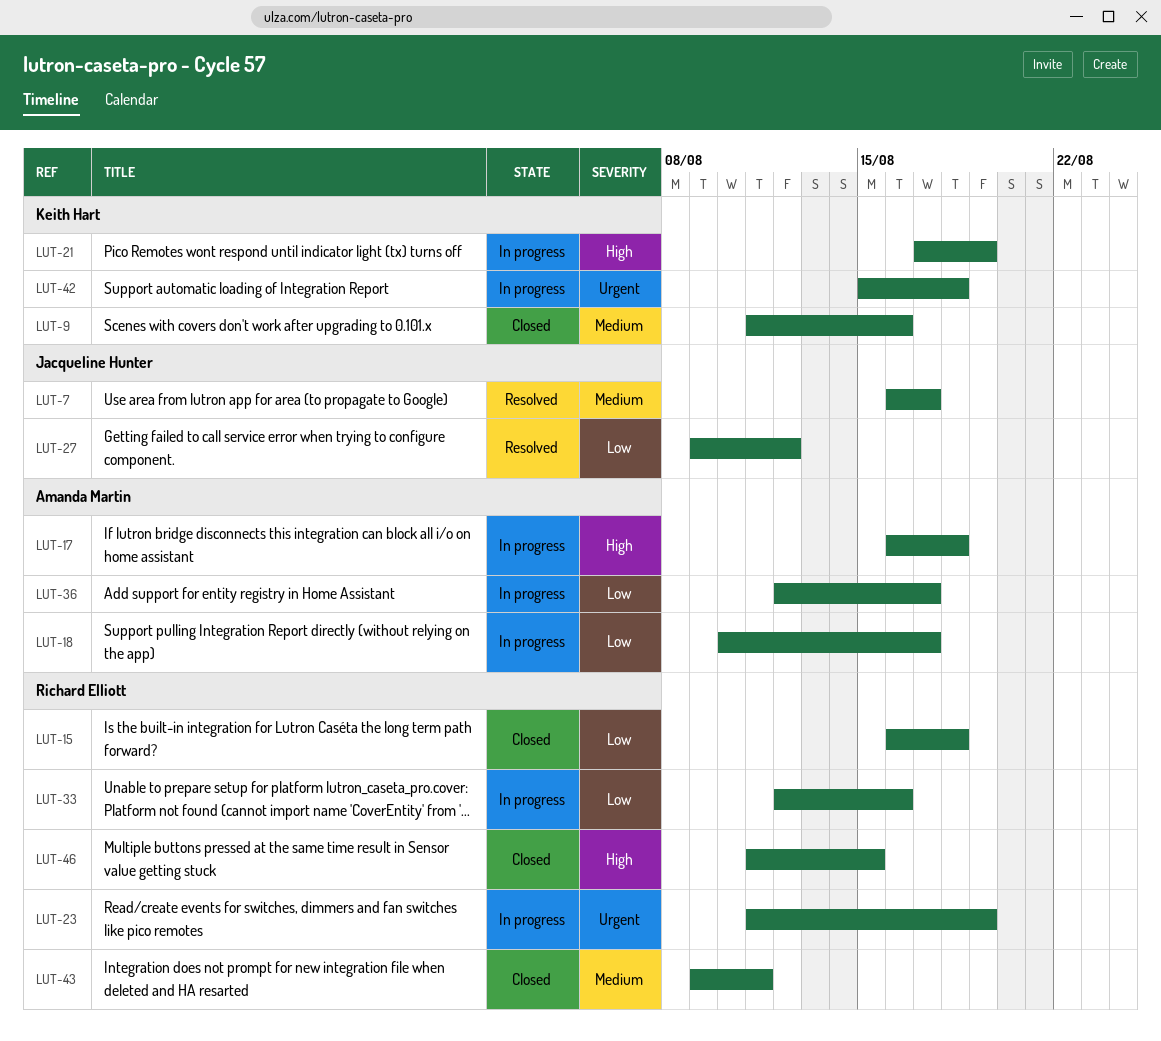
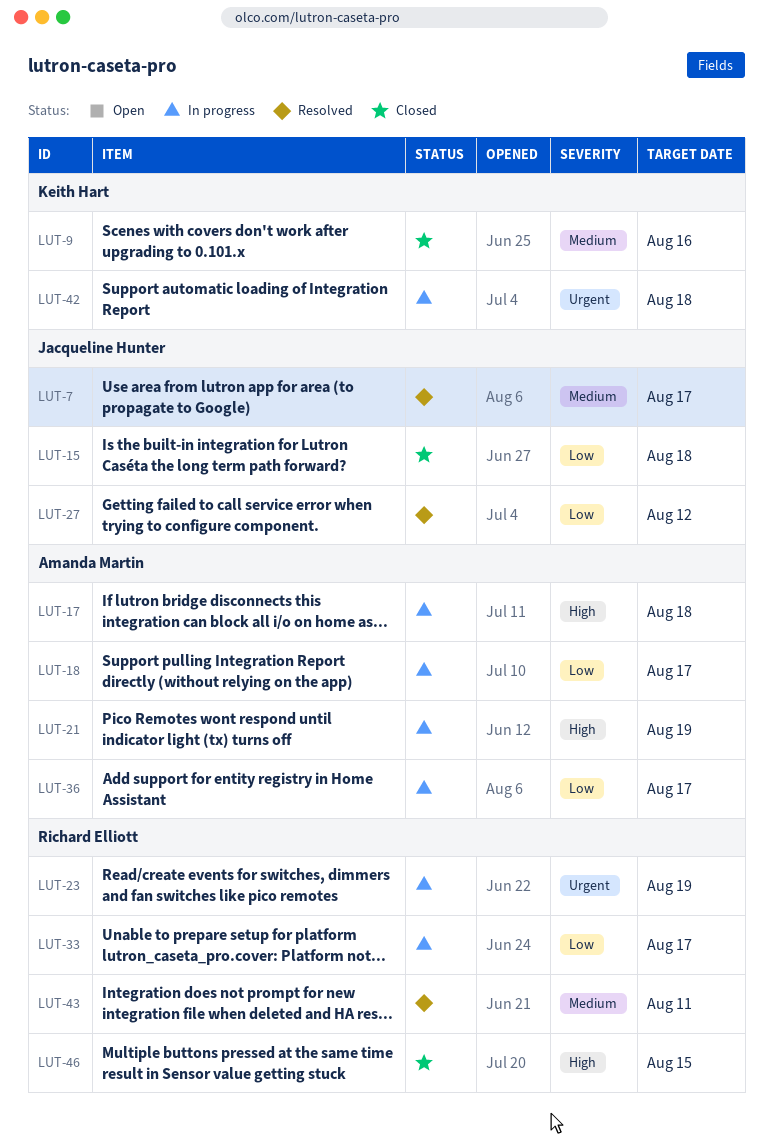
LUT-15, owner: Richard Elliott -> Jacqueline Hunter
LUT-21, owner: Keith Hart -> Amanda Martin
LUT-33, due: Aug 16 -> Aug 17
LUT-43, status: Closed -> Resolved

